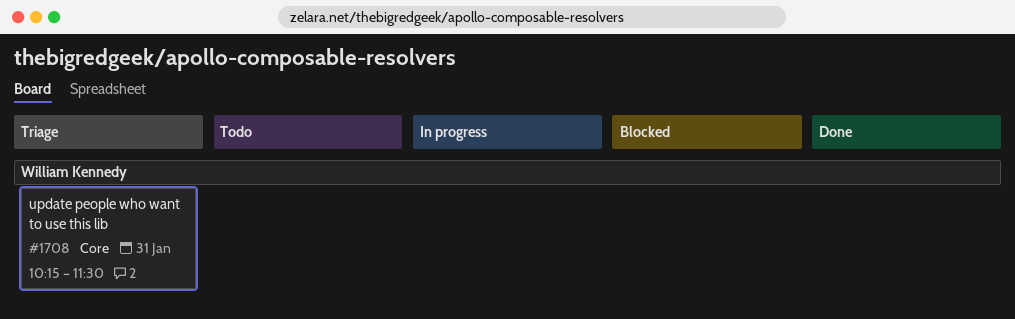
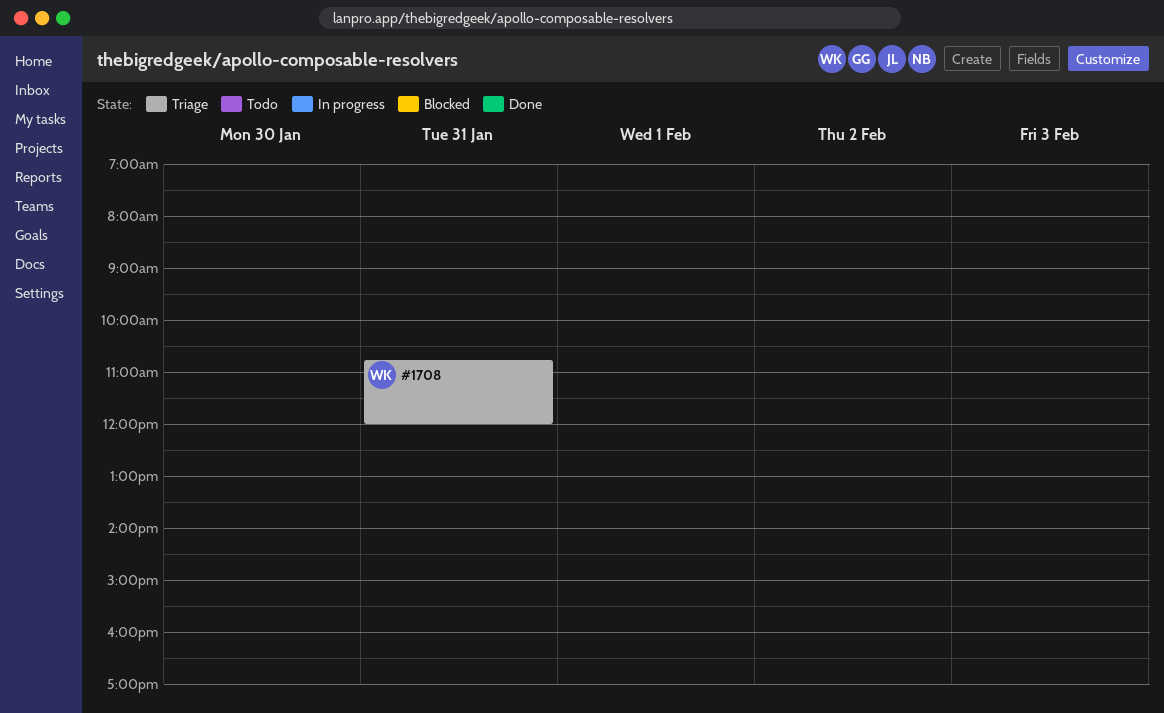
#1708, begins: 10:15 -> 10:45
#1708, ends: 11:30 -> 12:00

